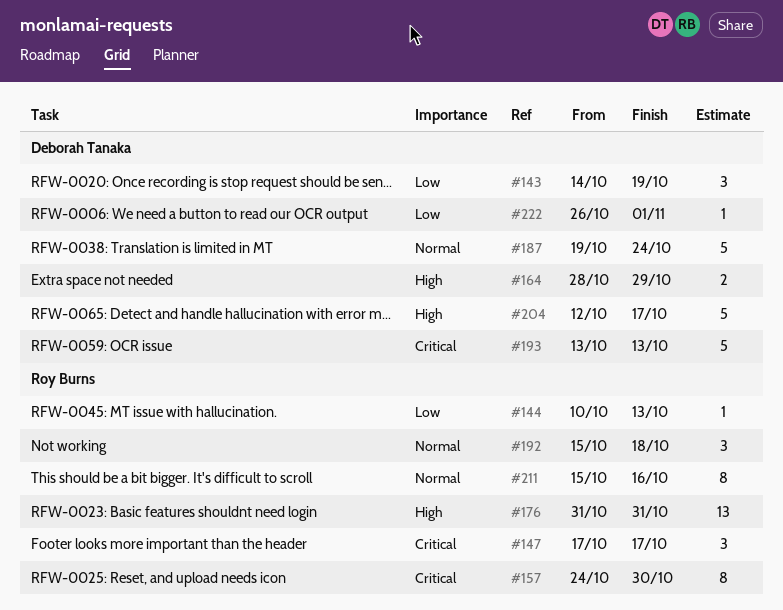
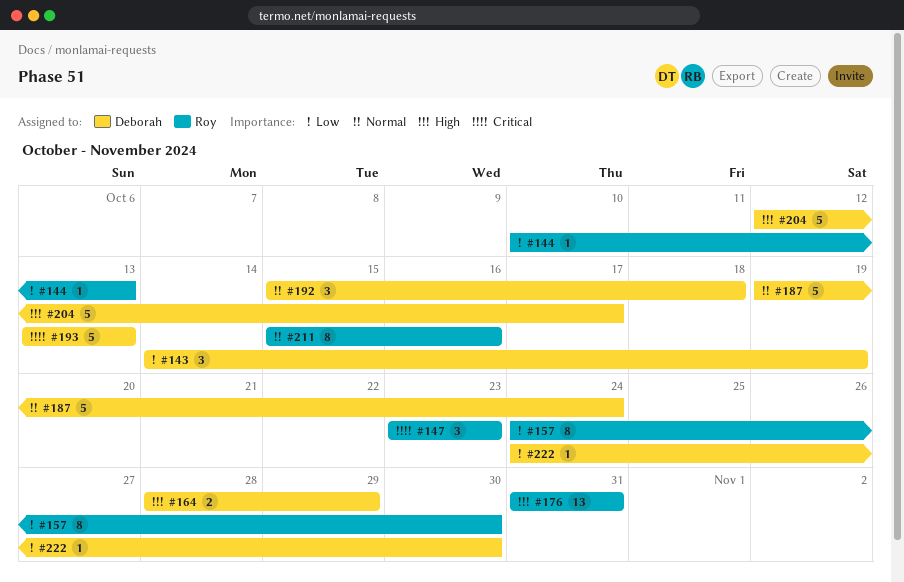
#147, start: Oct 17 -> Oct 23
#147, due: Oct 17 -> Oct 23
#157, priority: Critical -> Low
#192, owner: Roy Burns -> Deborah Tanaka
#222, start: Oct 26 -> Oct 24
#222, due: Nov 1 -> Oct 30

